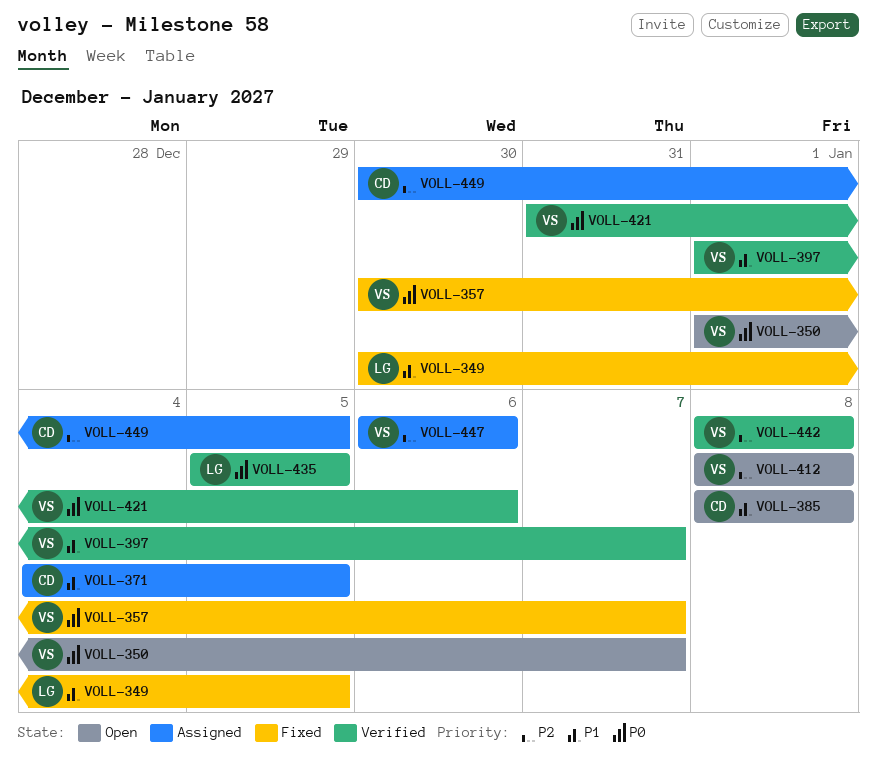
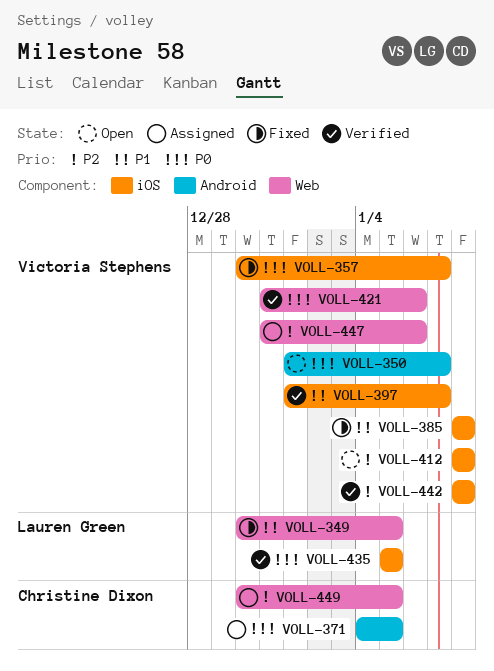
VOLL-371, priority: P1 -> P0
VOLL-385, status: Open -> Fixed
VOLL-385, owner: Christine Dixon -> Victoria Stephens
VOLL-447, start: Jan 6 -> Dec 31

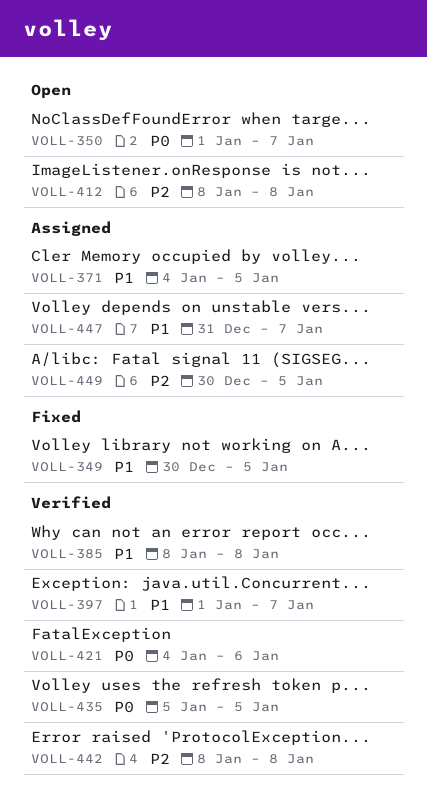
VOLL-357: present -> none
VOLL-371, priority: P0 -> P1
VOLL-385, status: Fixed -> Verified
VOLL-421, start: Dec 31 -> Jan 4
VOLL-447, priority: P2 -> P1
VOLL-447, due: Jan 6 -> Jan 7

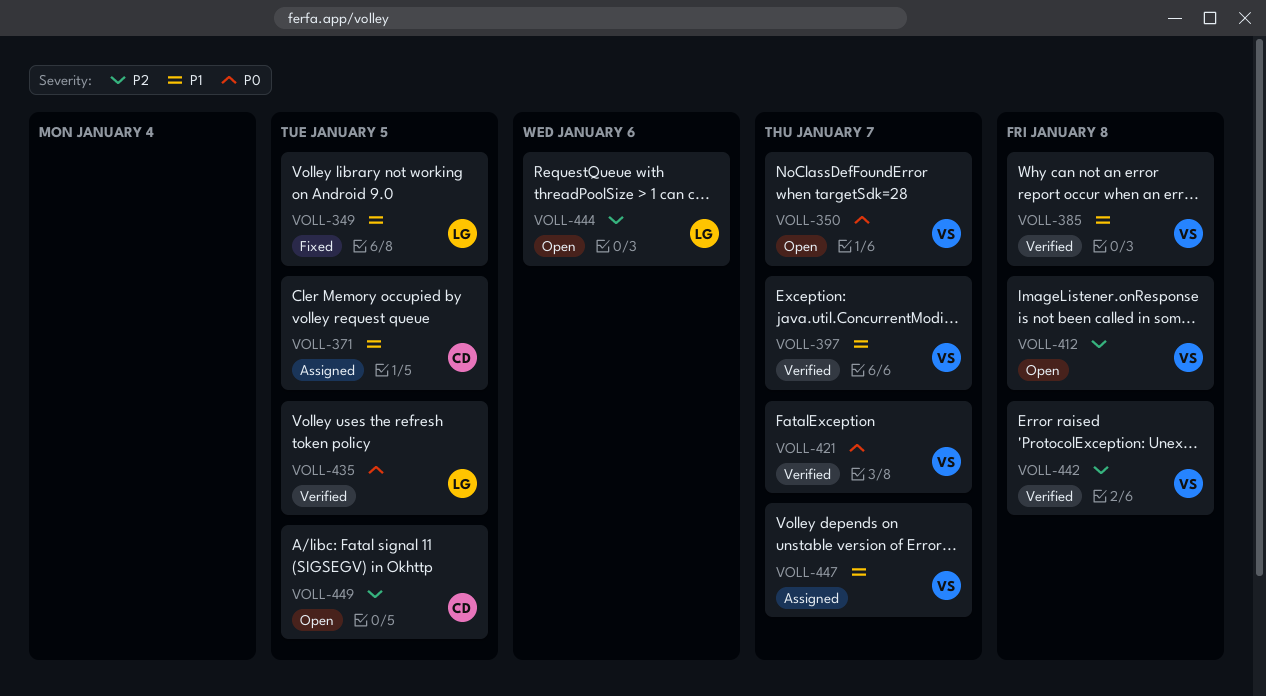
VOLL-421, due: Jan 6 -> Jan 7
VOLL-444: none -> present
VOLL-449, status: Assigned -> Open

